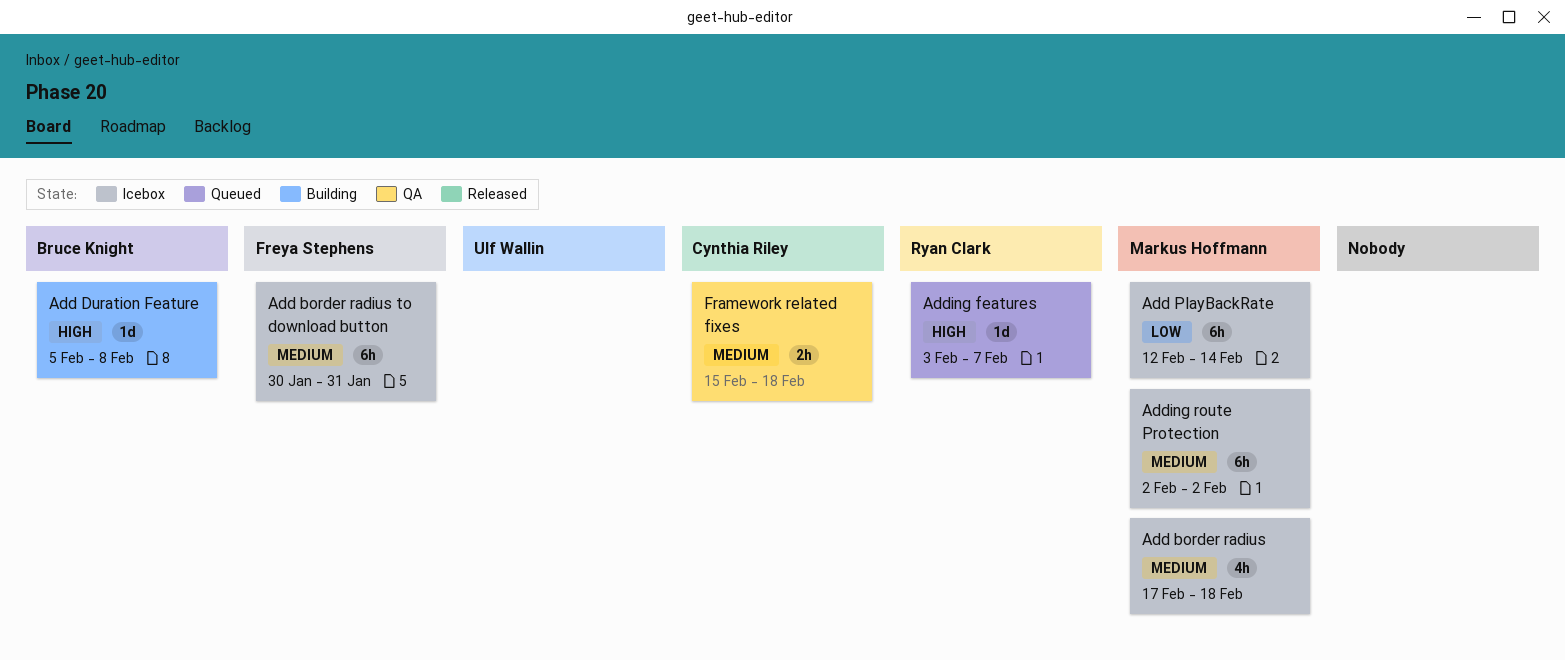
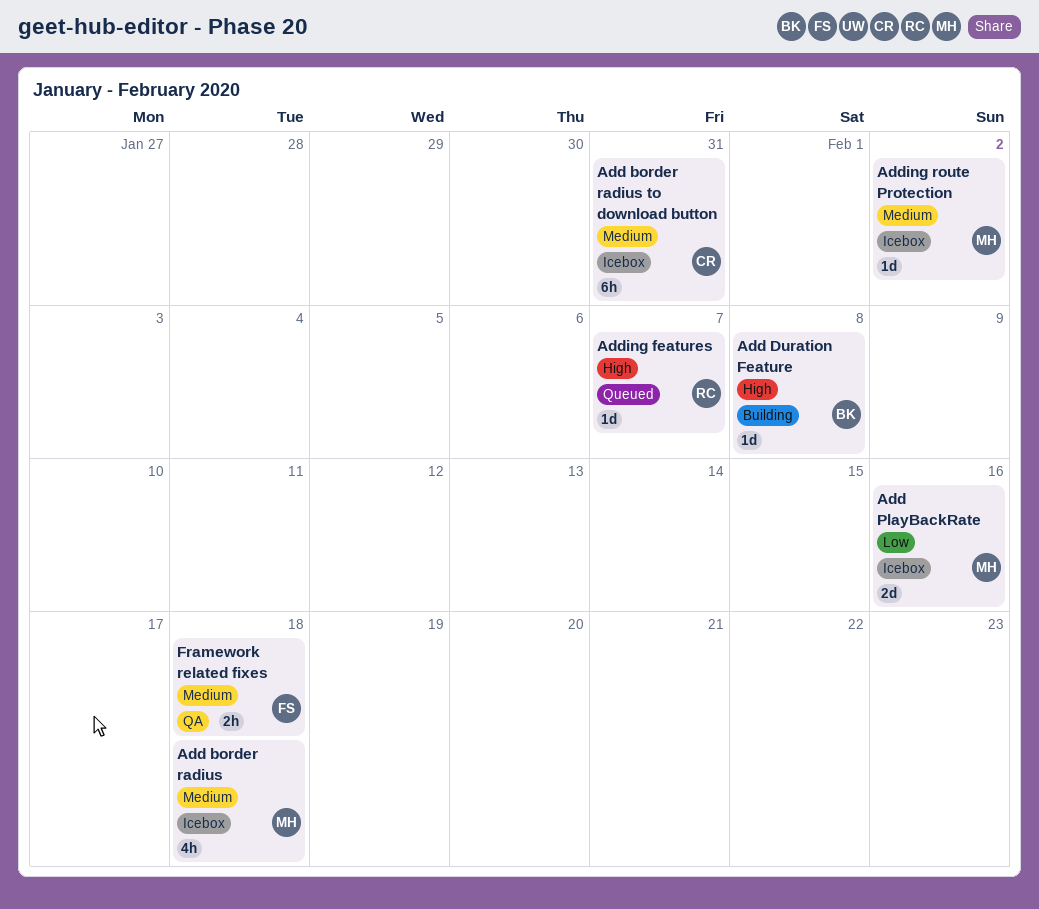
Add border radius to download button, owner: Freya Stephens -> Cynthia Riley
Add PlayBackRate, estimate: 6h -> 2d
Add PlayBackRate, due: Feb 14 -> Feb 16
Adding route Protection, estimate: 6h -> 1d
Framework related fixes, owner: Cynthia Riley -> Freya Stephens

